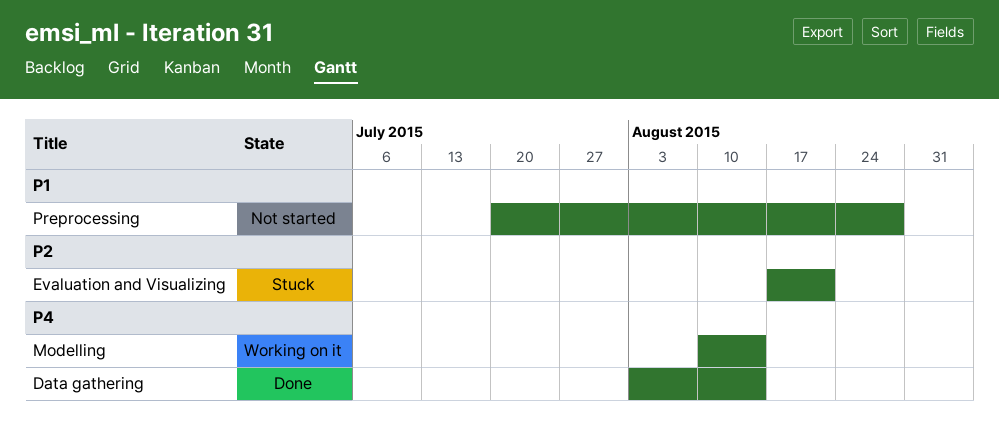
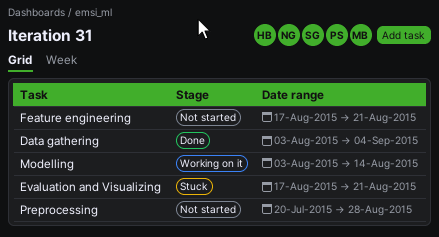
Data gathering, due: Aug 14 -> Sep 4
Feature engineering: none -> present
Modelling, start: Aug 10 -> Aug 3

